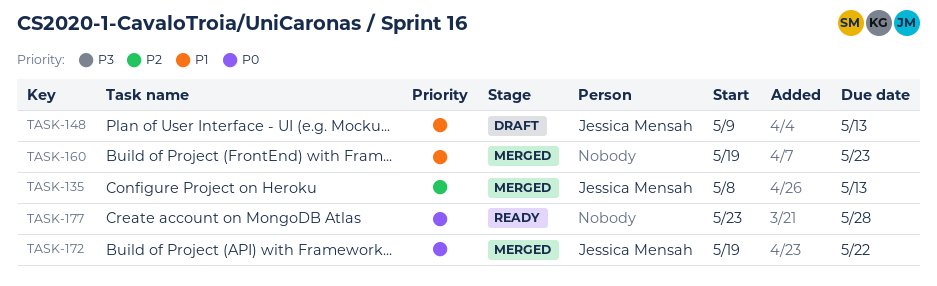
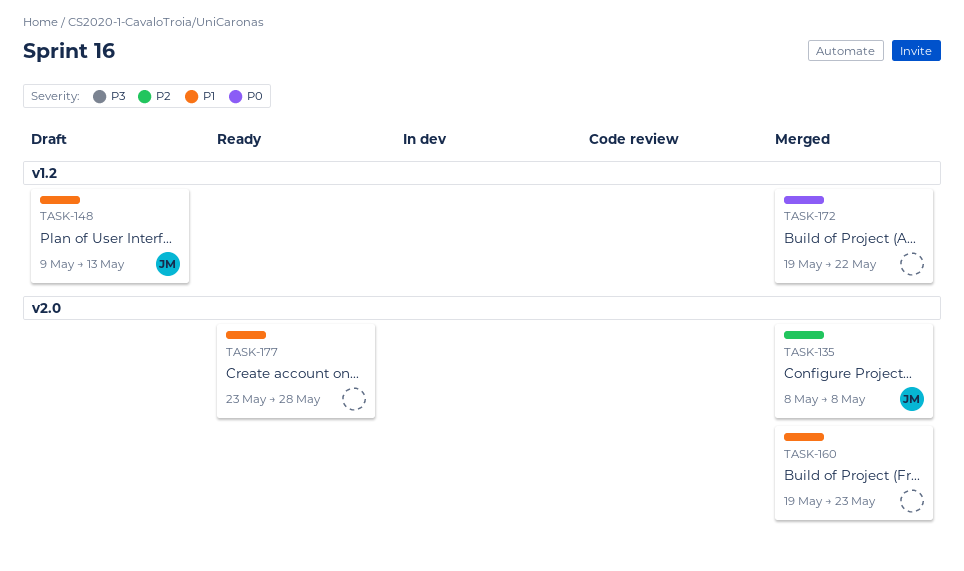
TASK-135, due: May 13 -> May 8
TASK-172, owner: Jessica Mensah -> none
TASK-177, priority: P0 -> P1

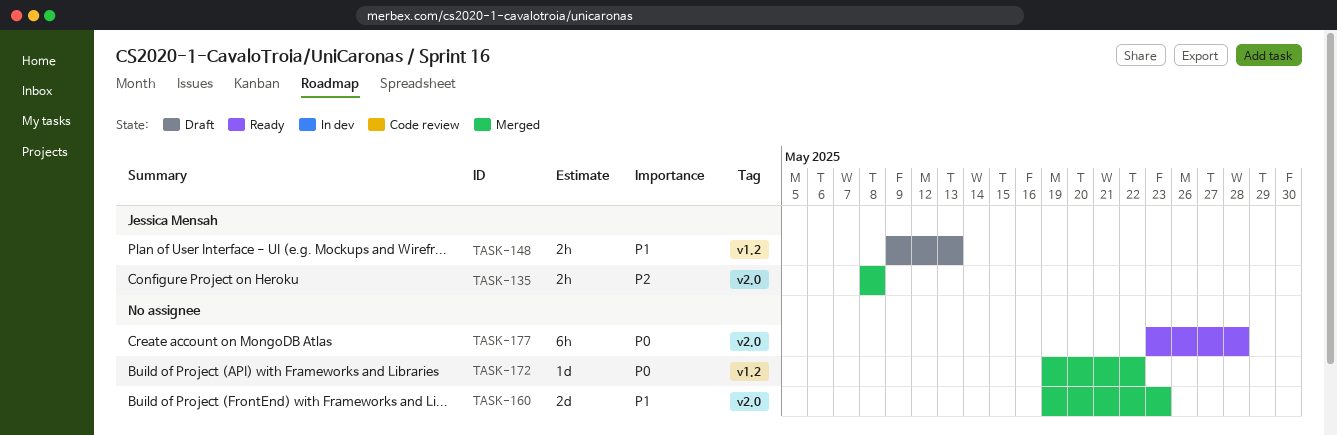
TASK-177, priority: P1 -> P0

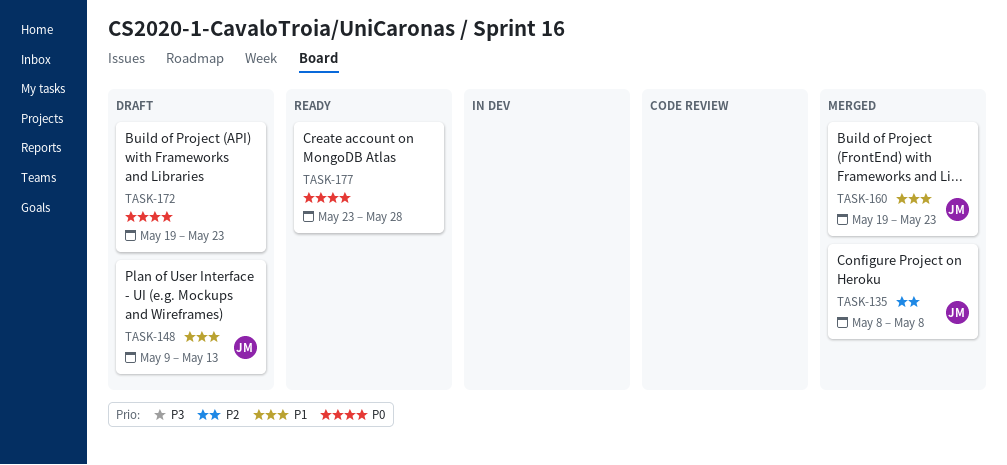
TASK-160, owner: none -> Jessica Mensah
TASK-172, status: Merged -> Draft
TASK-172, due: May 22 -> May 23

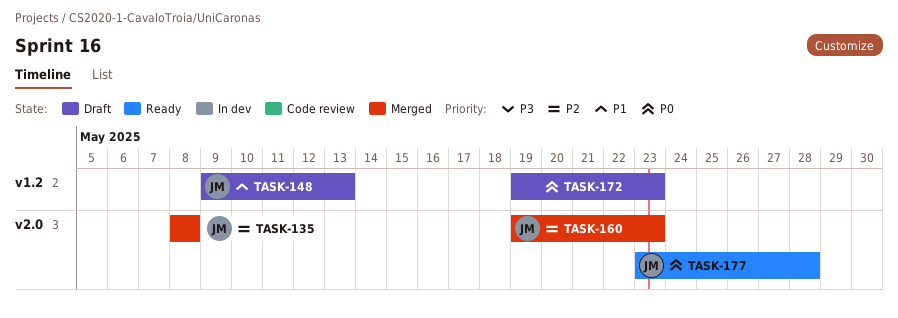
TASK-160, priority: P1 -> P2
TASK-177, owner: none -> JM

